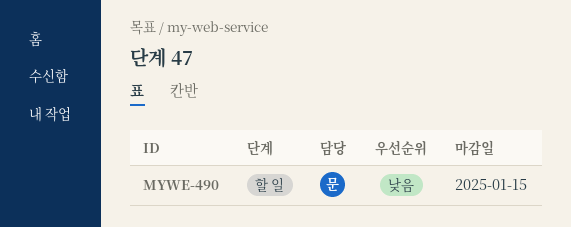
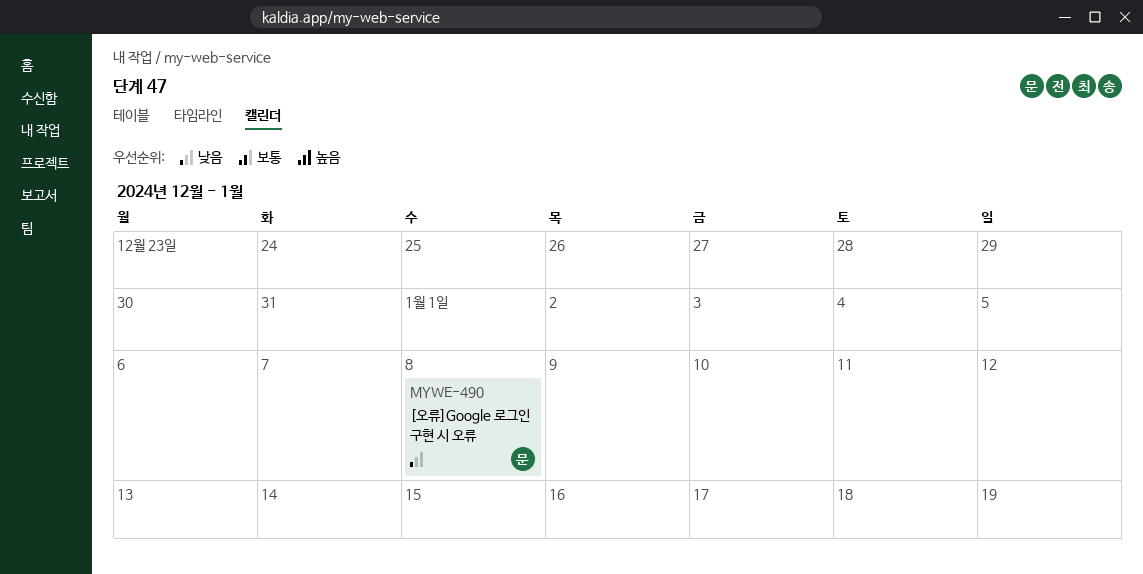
MYWE-490, due: Jan 15 -> Jan 8

